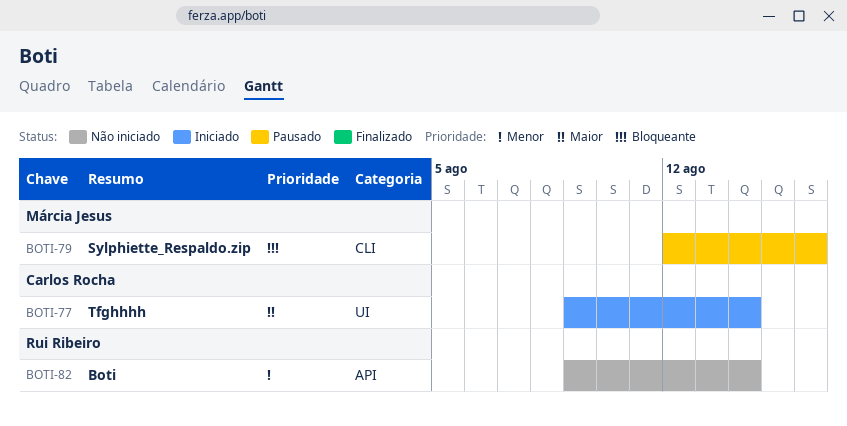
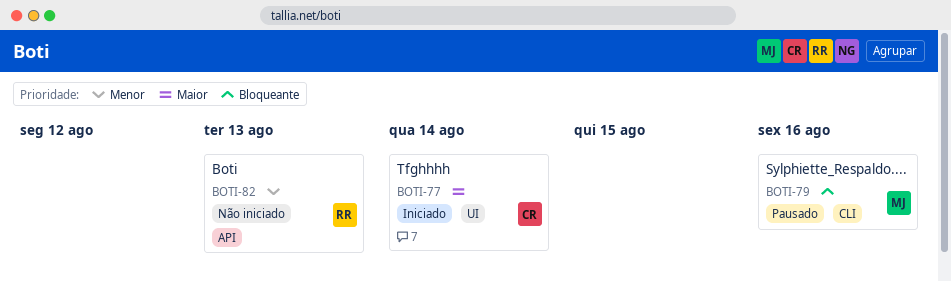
BOTI-82, due: Aug 14 -> Aug 13

